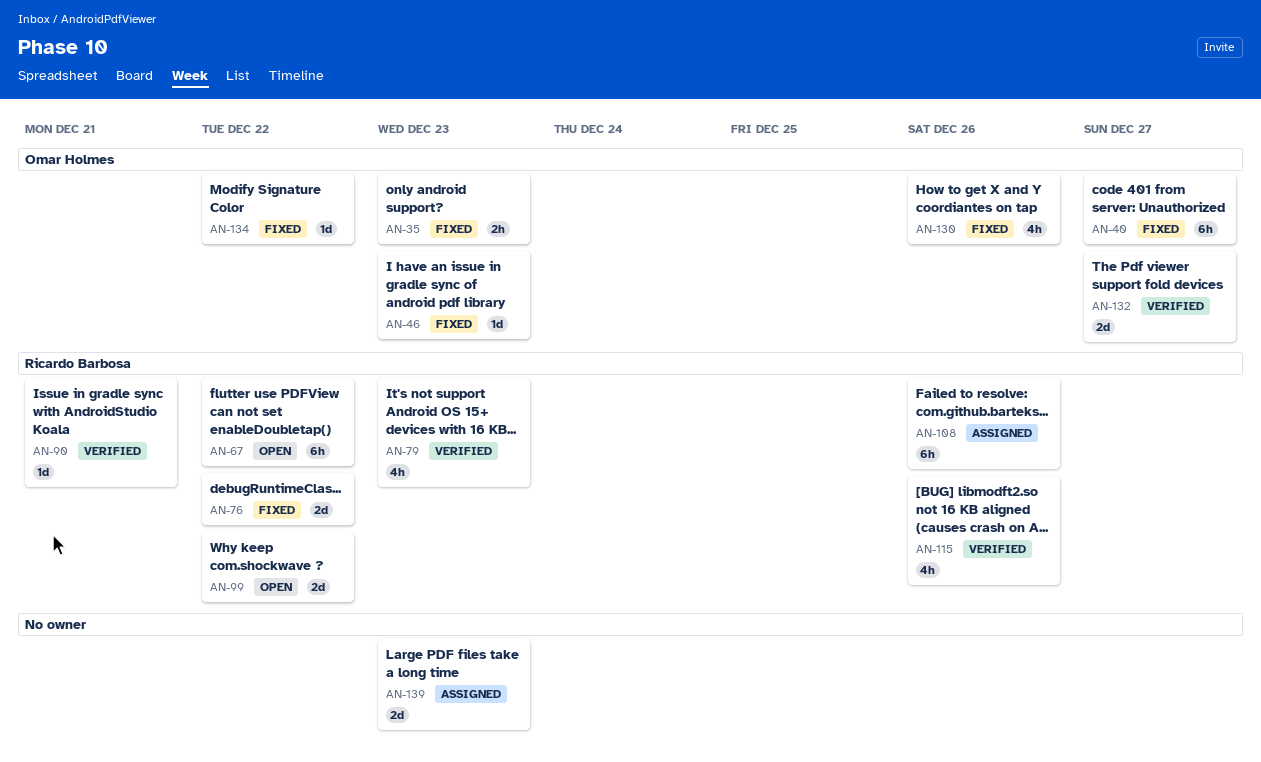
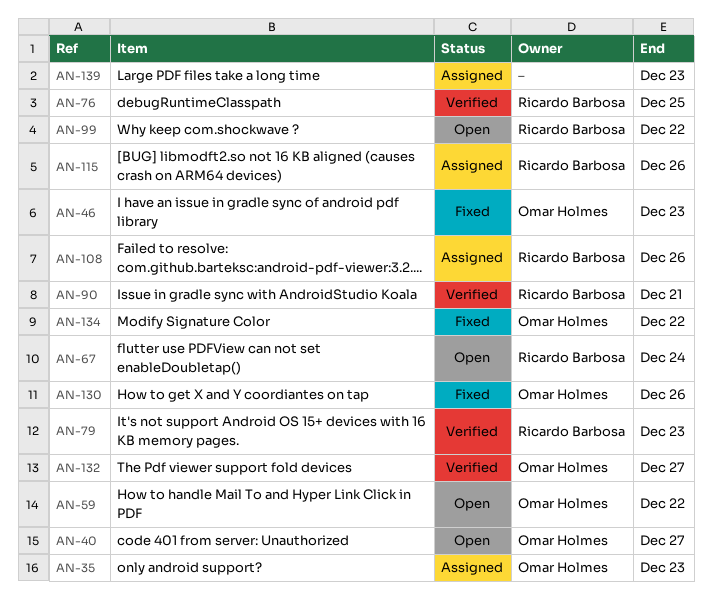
AN-35, status: Fixed -> Assigned
AN-40, status: Fixed -> Open
AN-59: none -> present
AN-67, due: Dec 22 -> Dec 24
AN-76, status: Fixed -> Verified
AN-76, due: Dec 22 -> Dec 25
AN-115, status: Verified -> Assigned

